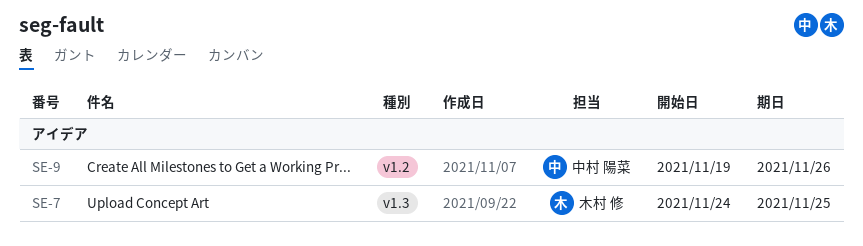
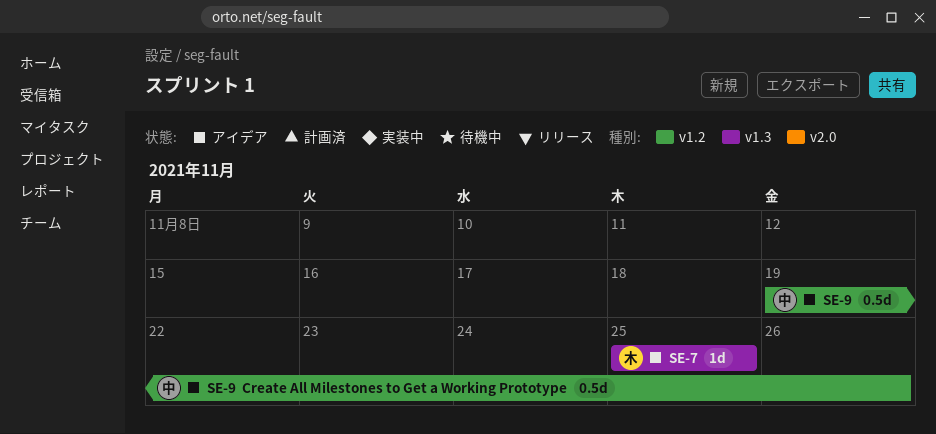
SE-7, start: Nov 24 -> Nov 25

